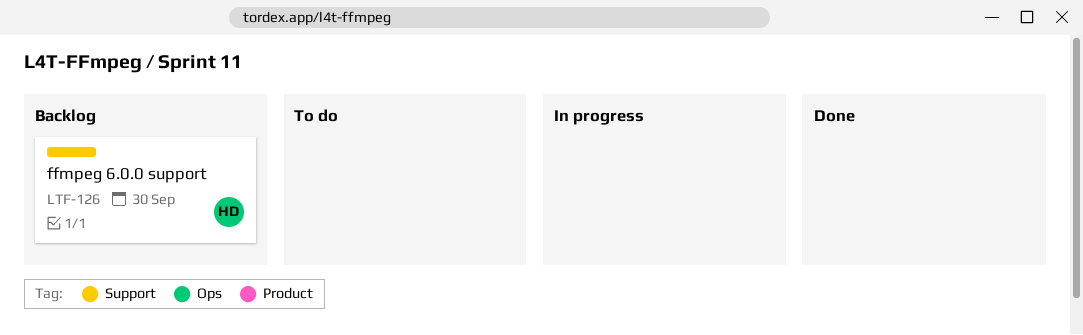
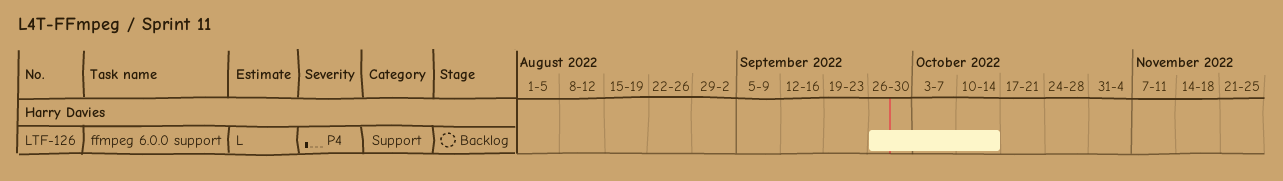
LTF-126, due: Sep 30 -> Oct 14

